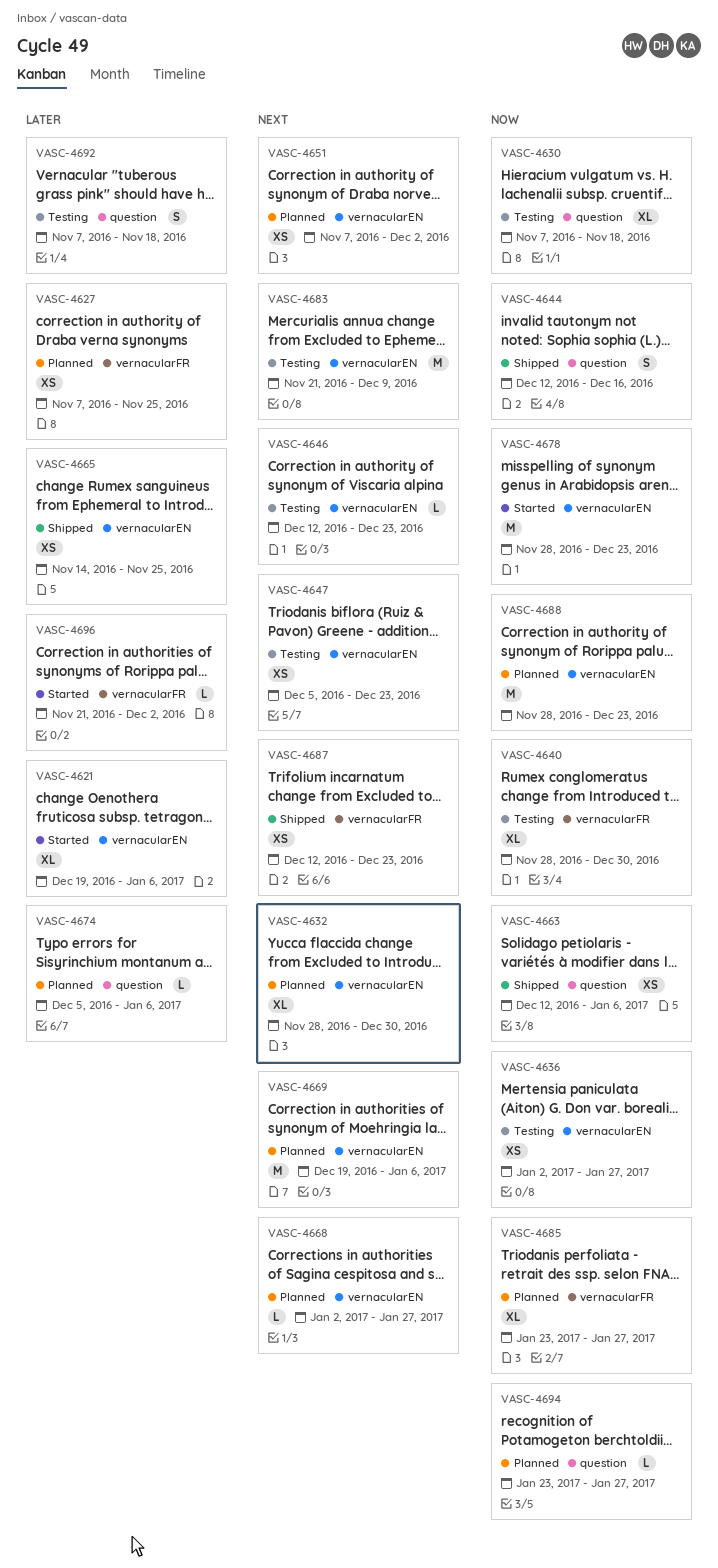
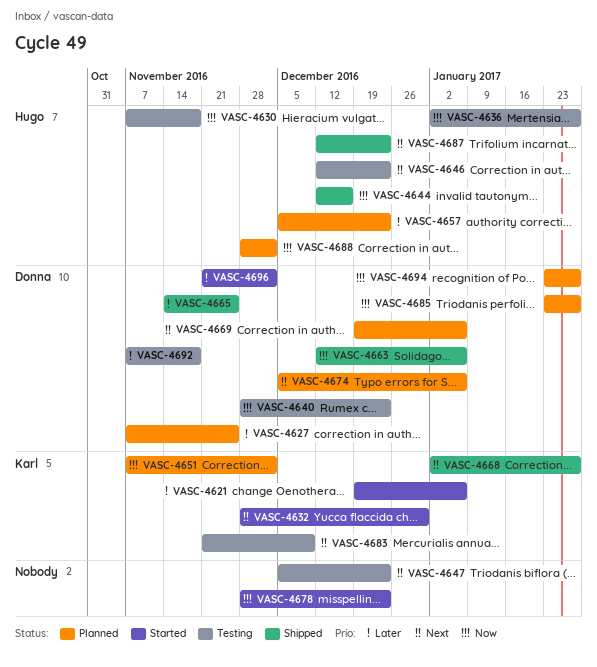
VASC-4632, status: Planned -> Started
VASC-4640, due: Dec 30 -> Dec 23
VASC-4651, priority: Next -> Now
VASC-4657: none -> present
VASC-4668, status: Planned -> Shipped
VASC-4674, priority: Later -> Next
VASC-4688, due: Dec 23 -> Dec 2

